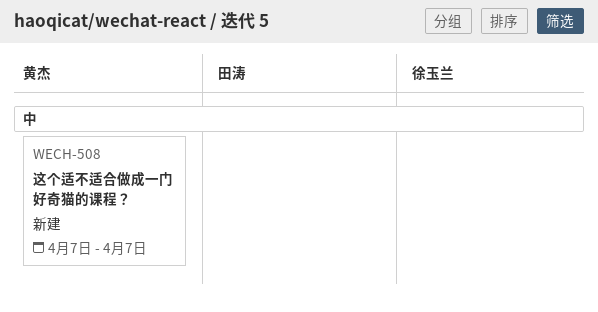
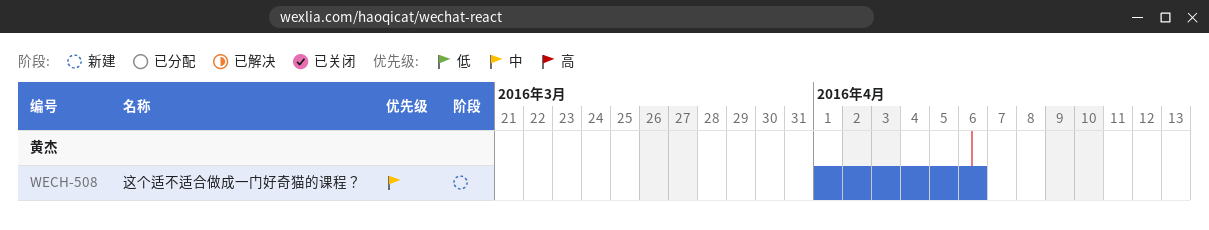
WECH-508, start: Apr 7 -> Apr 1
WECH-508, due: Apr 7 -> Apr 6

